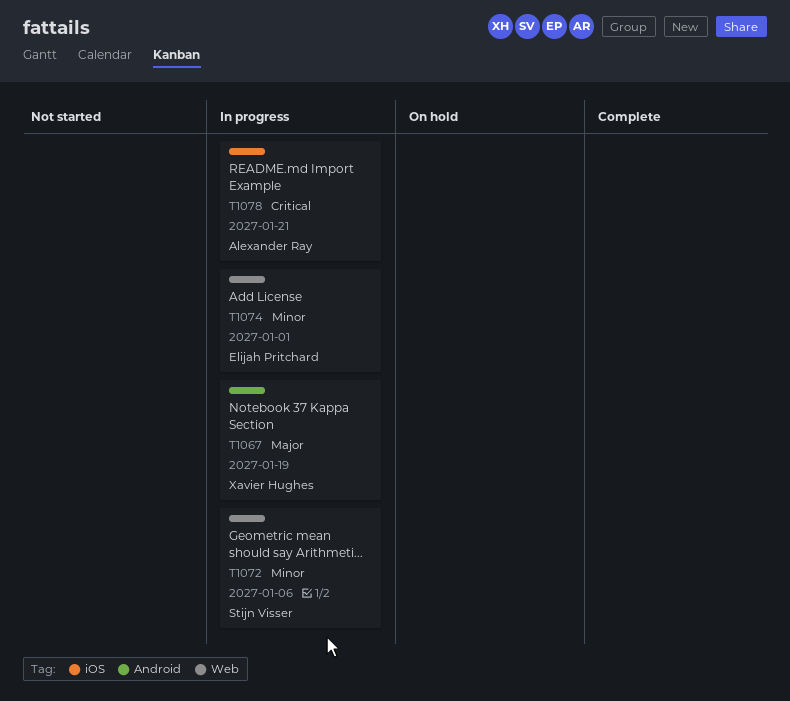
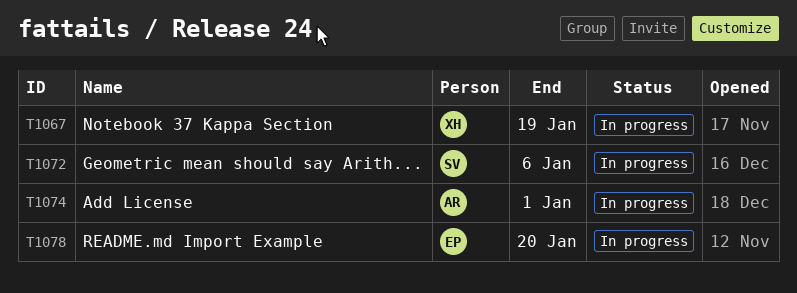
T1074, owner: Elijah Pritchard -> Alexander Ray
T1078, owner: Alexander Ray -> Elijah Pritchard
T1078, due: Jan 21 -> Jan 20

